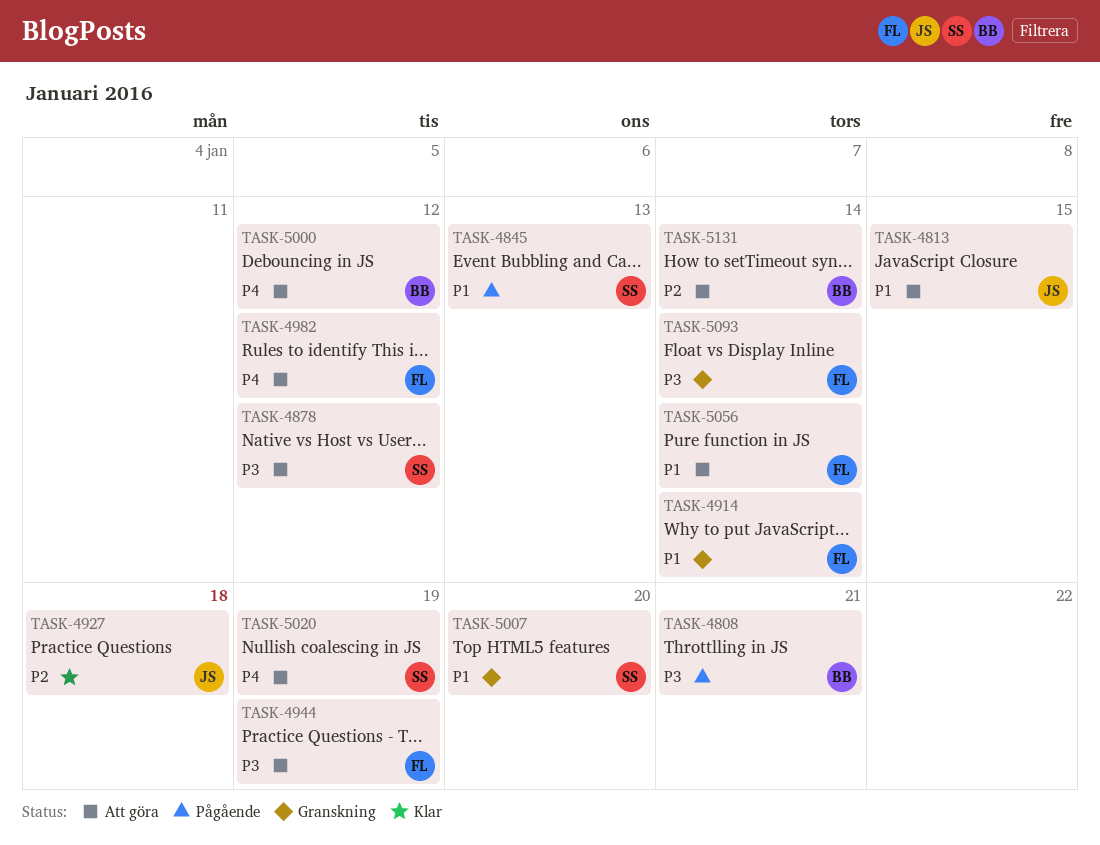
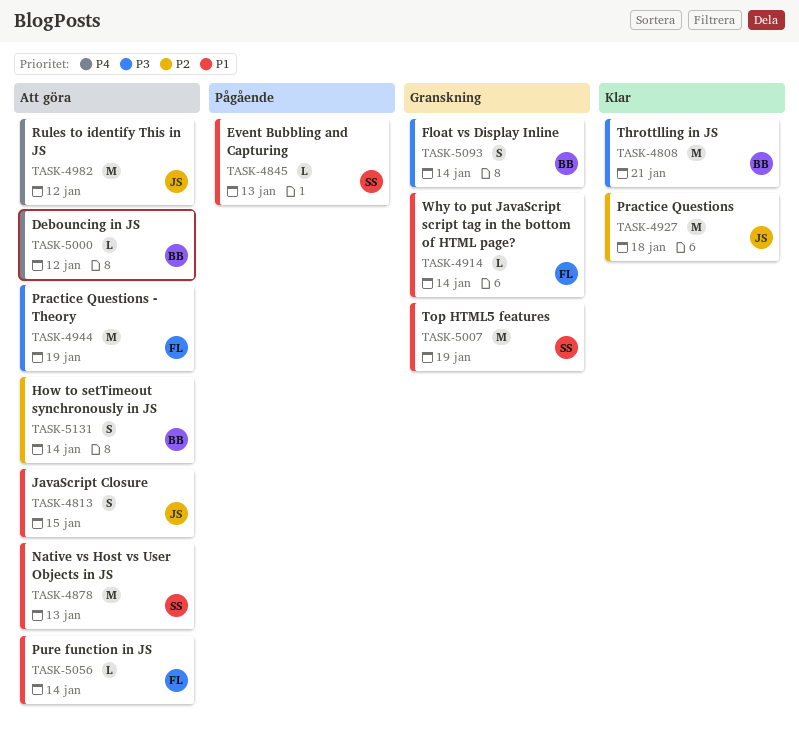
TASK-4808, status: Pågående -> Klar
TASK-4878, priority: P3 -> P1
TASK-4878, due: Jan 12 -> Jan 13
TASK-4982, owner: FL -> JS
TASK-5007, due: Jan 20 -> Jan 19
TASK-5020: present -> none
TASK-5093, owner: FL -> BB

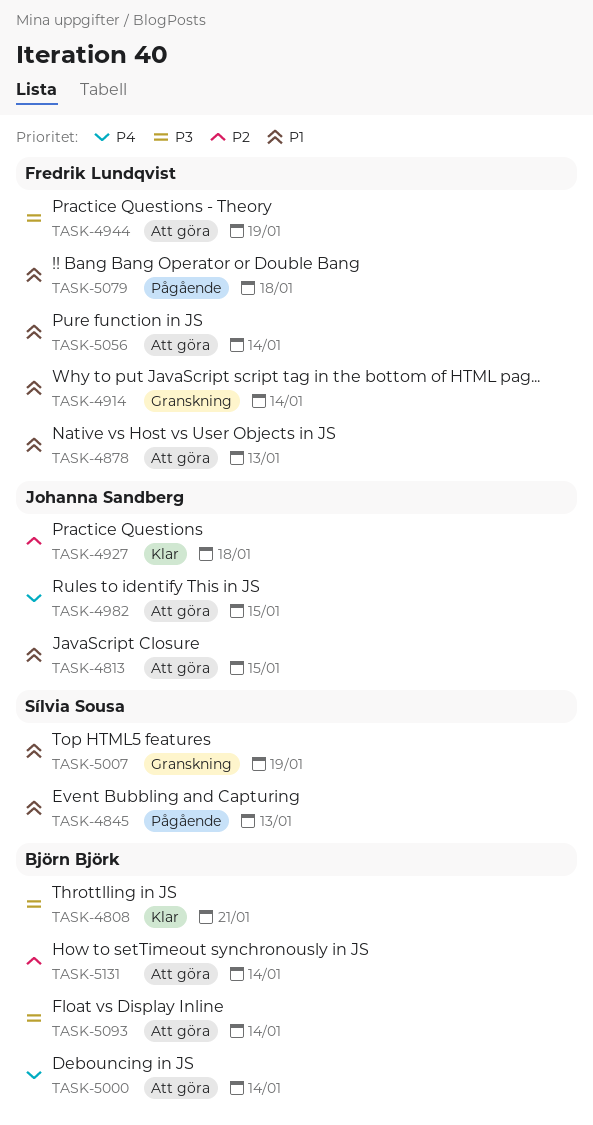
TASK-4878, owner: Sílvia Sousa -> Fredrik Lundqvist
TASK-4982, due: Jan 12 -> Jan 15
TASK-5000, due: Jan 12 -> Jan 14
TASK-5079: none -> present
TASK-5093, status: Granskning -> Att göra

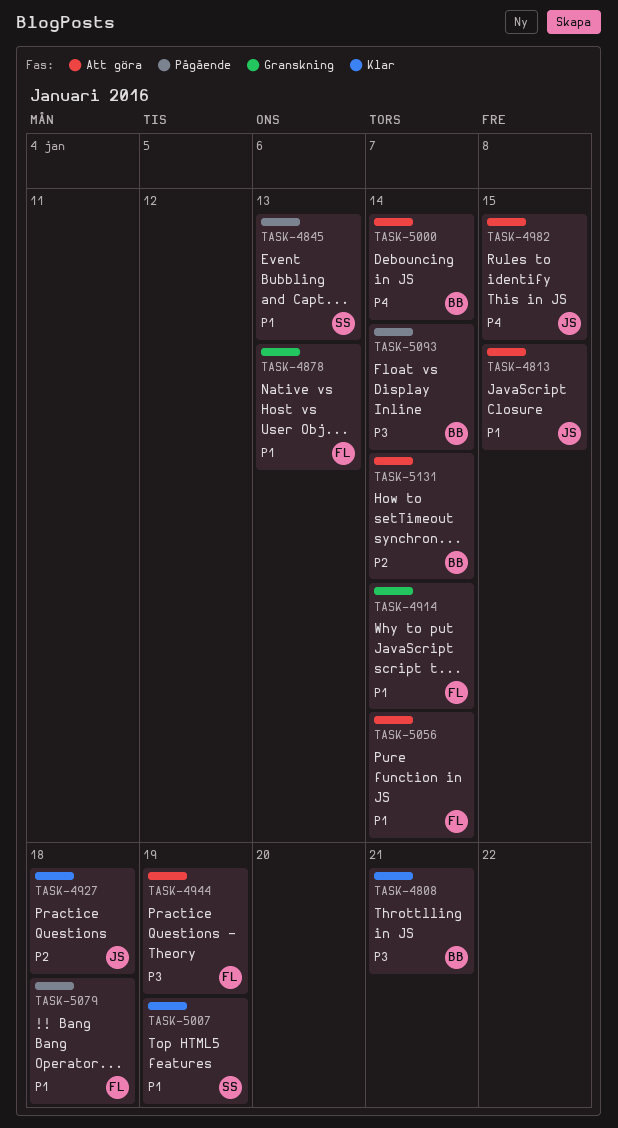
TASK-4878, status: Att göra -> Granskning
TASK-5007, status: Granskning -> Klar
TASK-5093, status: Att göra -> Pågående

